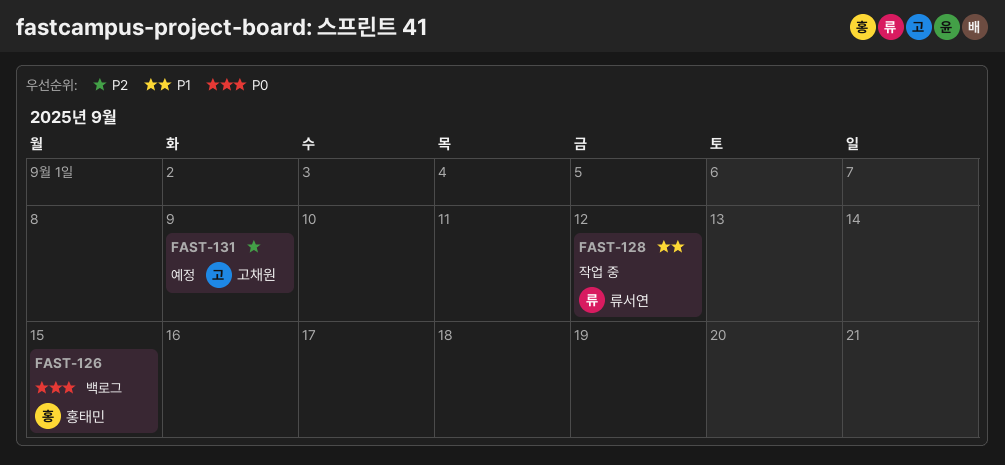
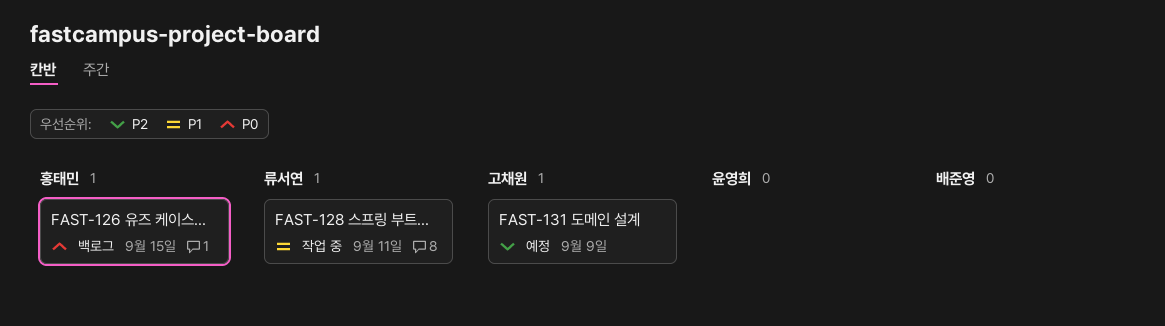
FAST-128, due: Sep 12 -> Sep 11

